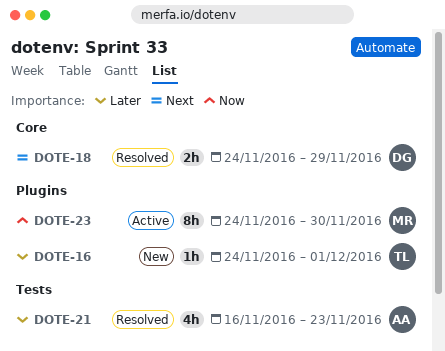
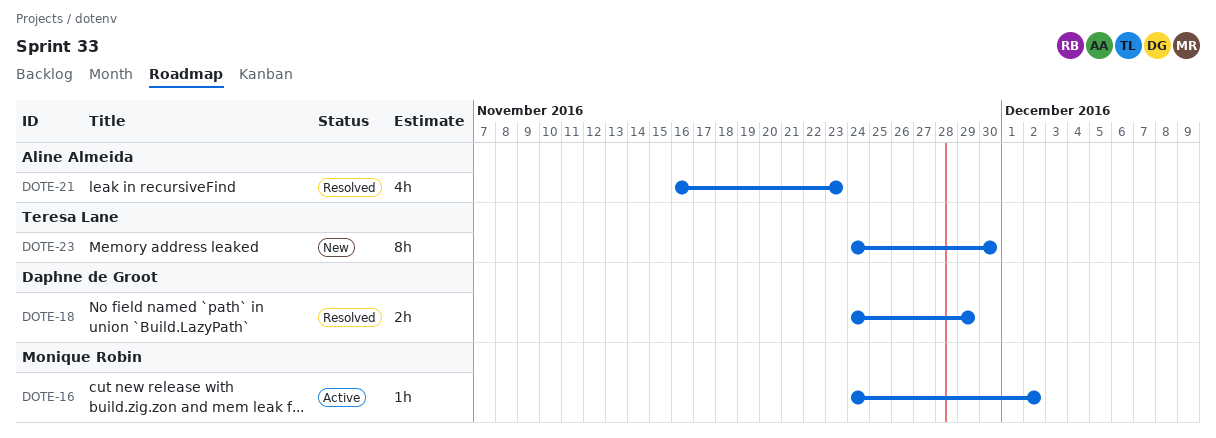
DOTE-16, status: New -> Active
DOTE-16, owner: Teresa Lane -> Monique Robin
DOTE-16, due: Dec 1 -> Dec 2
DOTE-23, status: Active -> New
DOTE-23, owner: Monique Robin -> Teresa Lane

